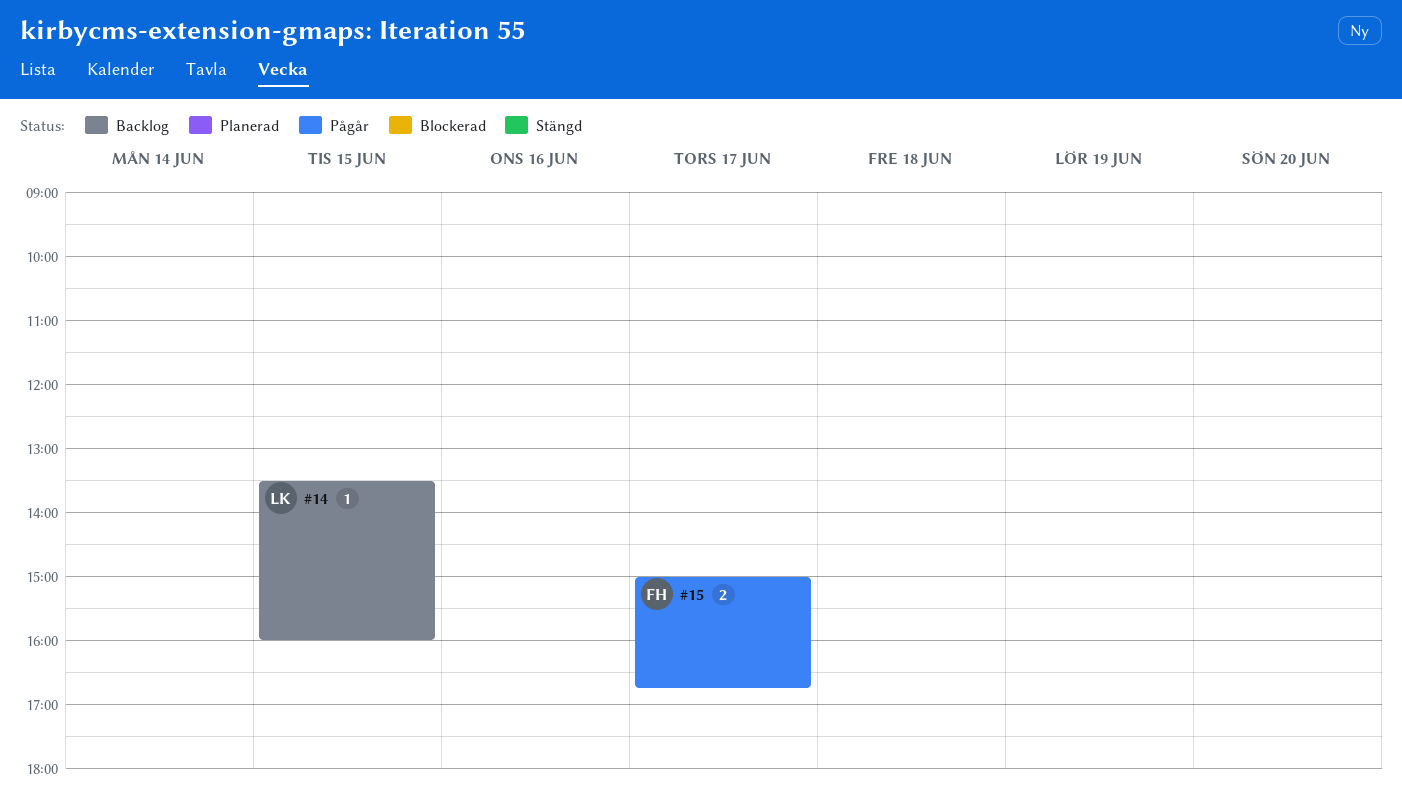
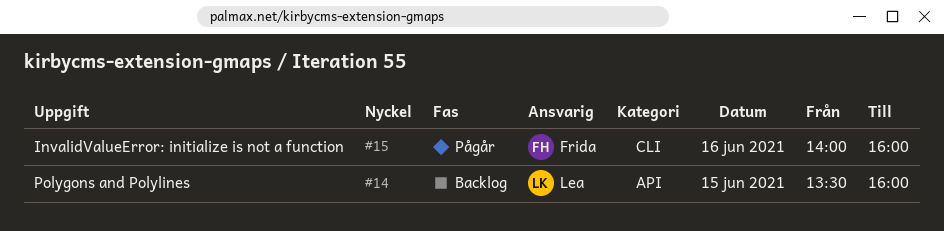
#15, day: Jun 17 -> Jun 16
#15, begins: 15:00 -> 14:00
#15, ends: 16:45 -> 16:00

